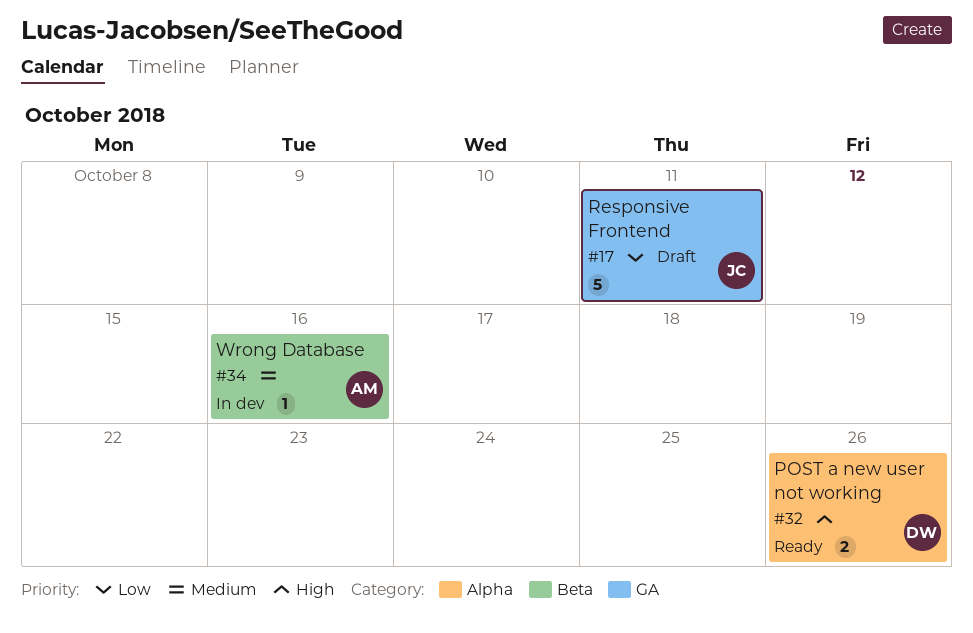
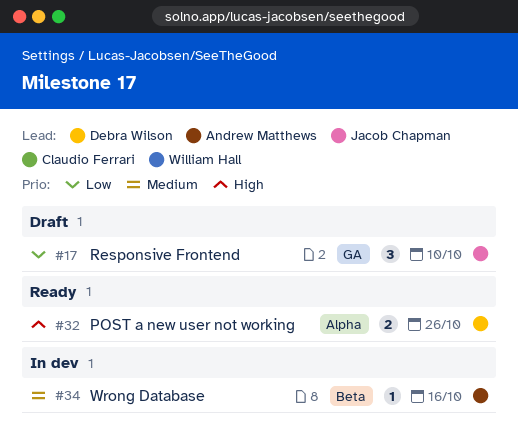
#17, estimate: 5 -> 3
#17, due: Oct 11 -> Oct 10

